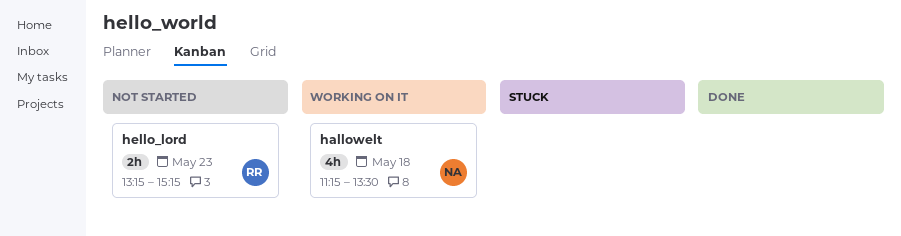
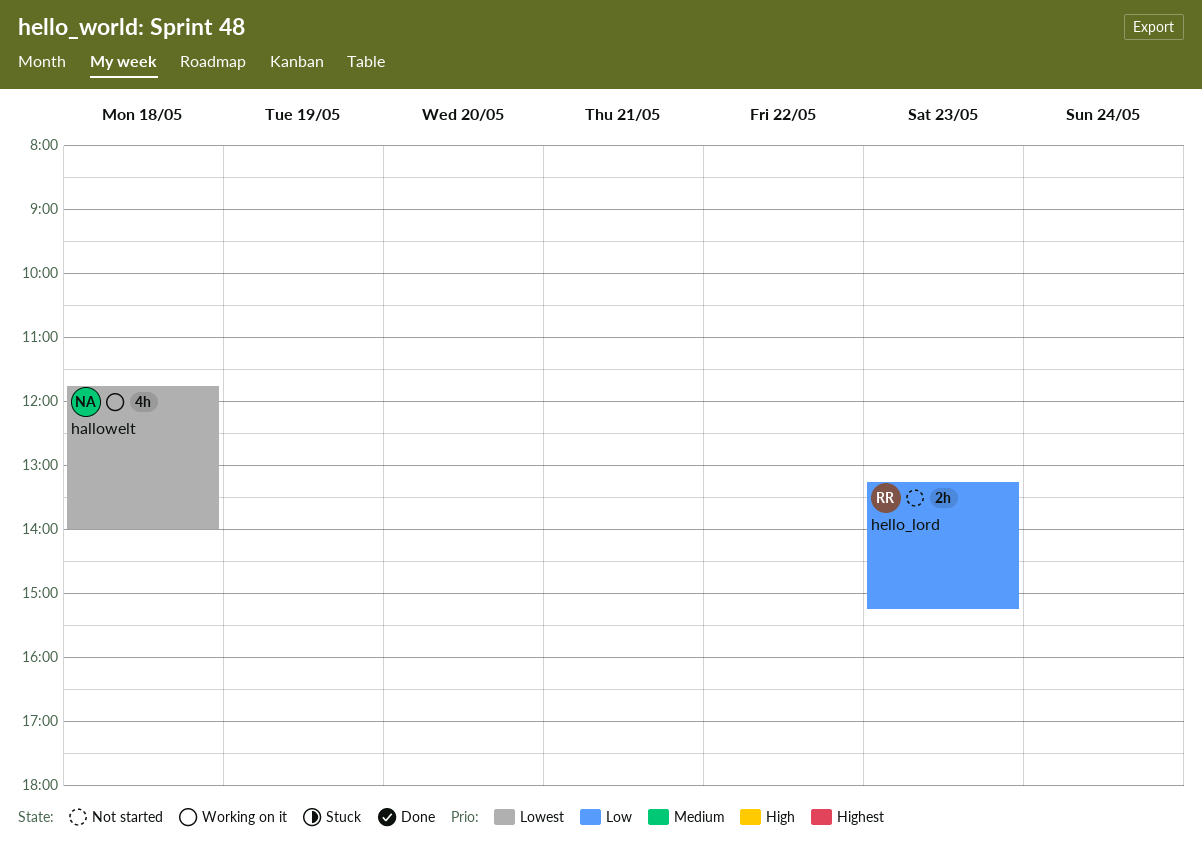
hallowelt, begins: 11:15 -> 11:45
hallowelt, ends: 13:30 -> 14:00

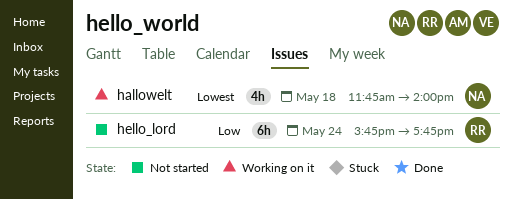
hello_lord, estimate: 2h -> 6h
hello_lord, day: May 23 -> May 24
hello_lord, begins: 13:15 -> 15:45
hello_lord, ends: 15:15 -> 17:45

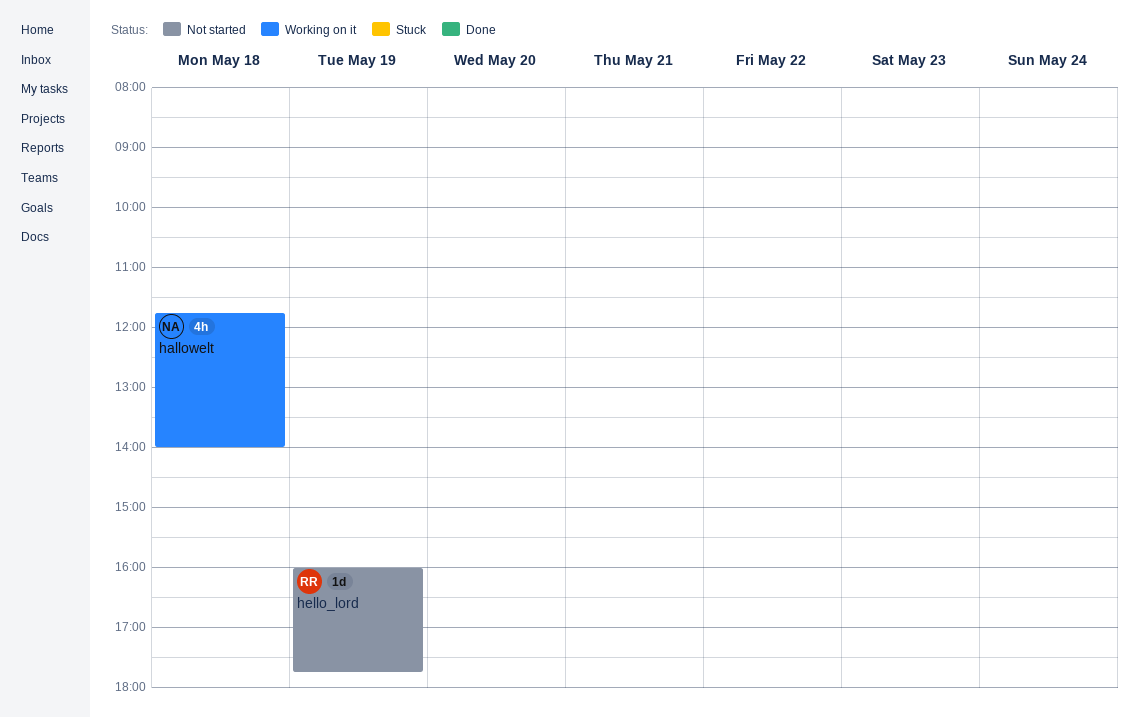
hello_lord, estimate: 6h -> 1d
hello_lord, day: May 24 -> May 19
hello_lord, begins: 15:45 -> 16:00

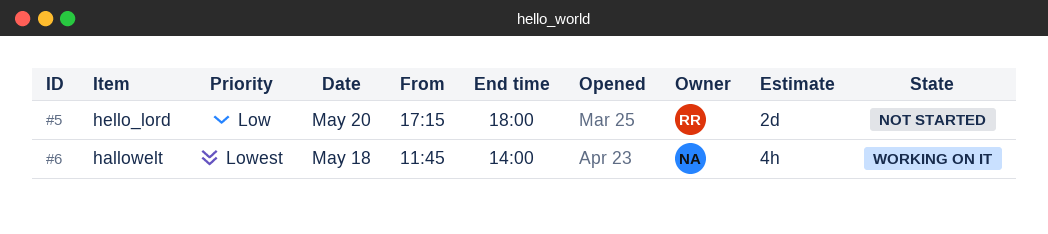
hello_lord, estimate: 1d -> 2d
hello_lord, day: May 19 -> May 20
hello_lord, begins: 16:00 -> 17:15
hello_lord, ends: 17:45 -> 18:00

